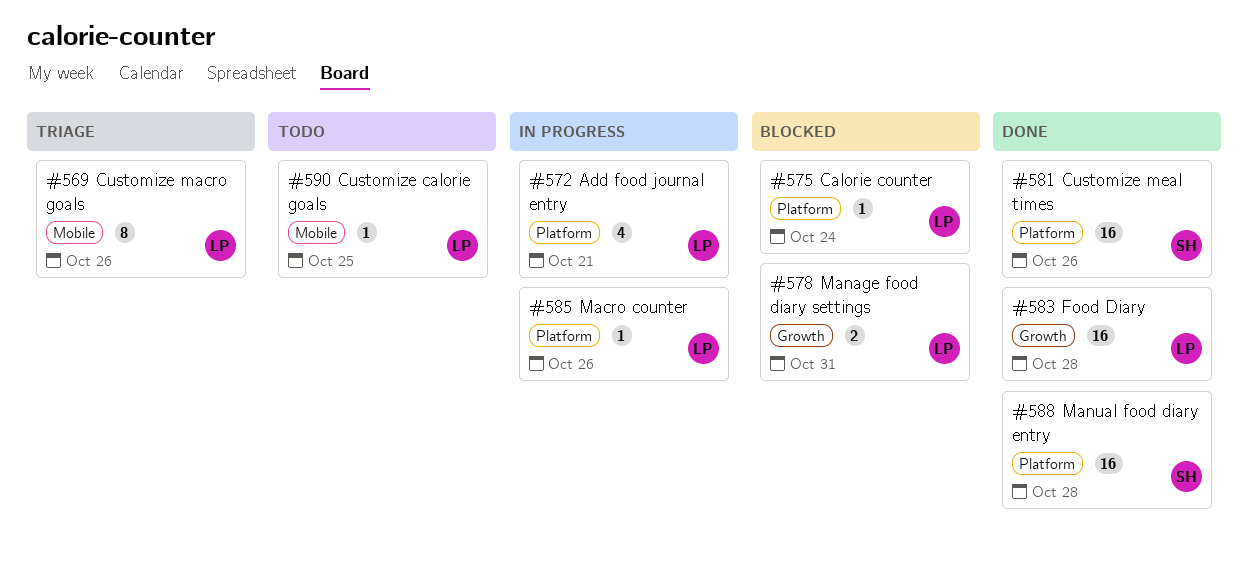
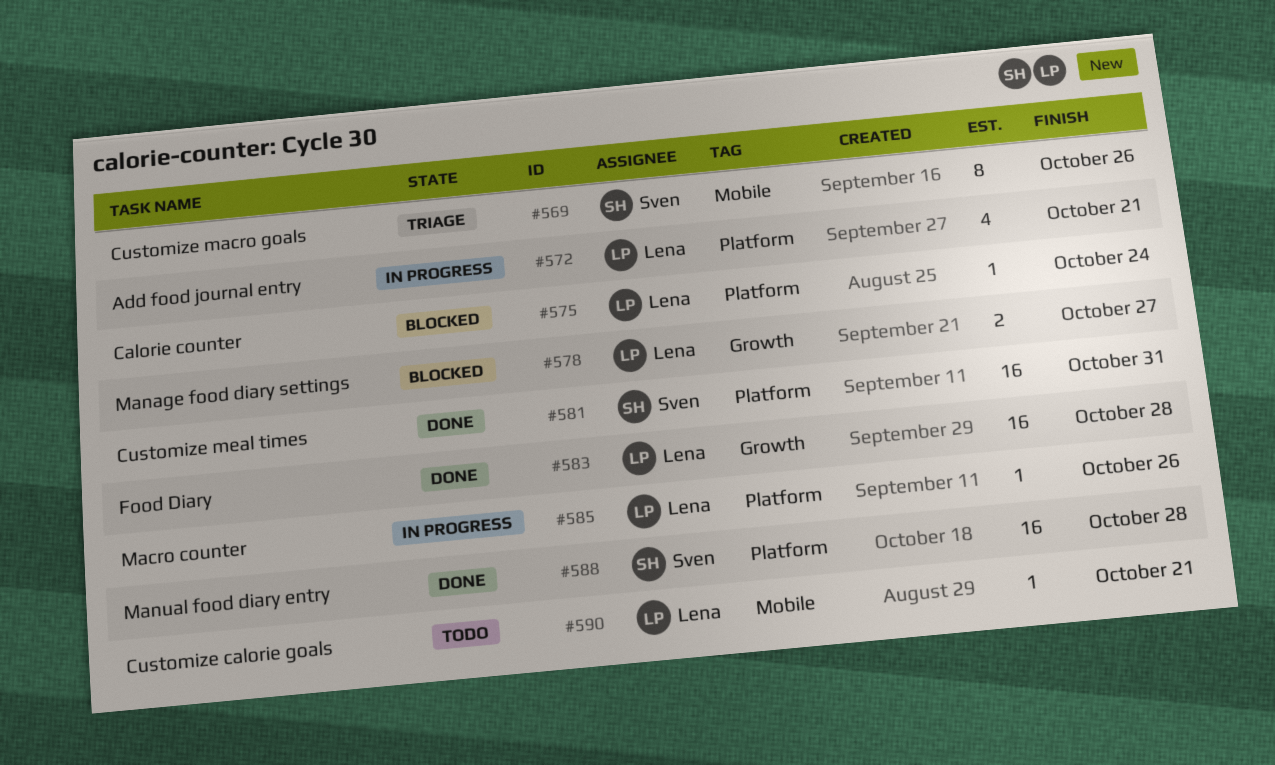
#569, owner: Lena -> Sven
#578, due: Oct 31 -> Oct 27
#581, due: Oct 26 -> Oct 31
#590, due: Oct 25 -> Oct 21

